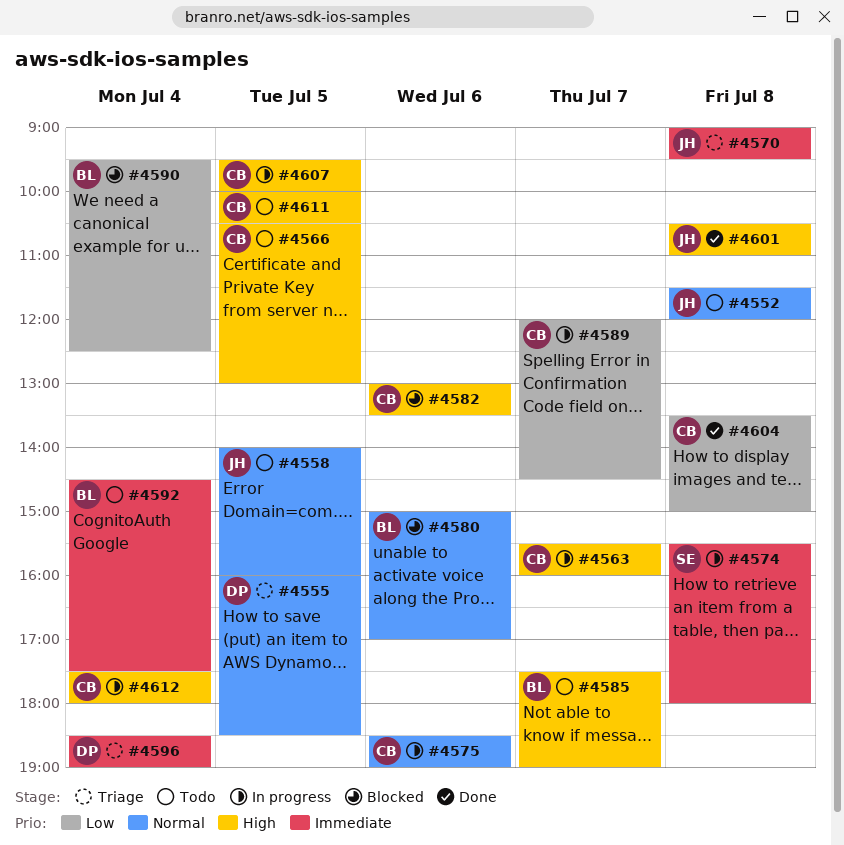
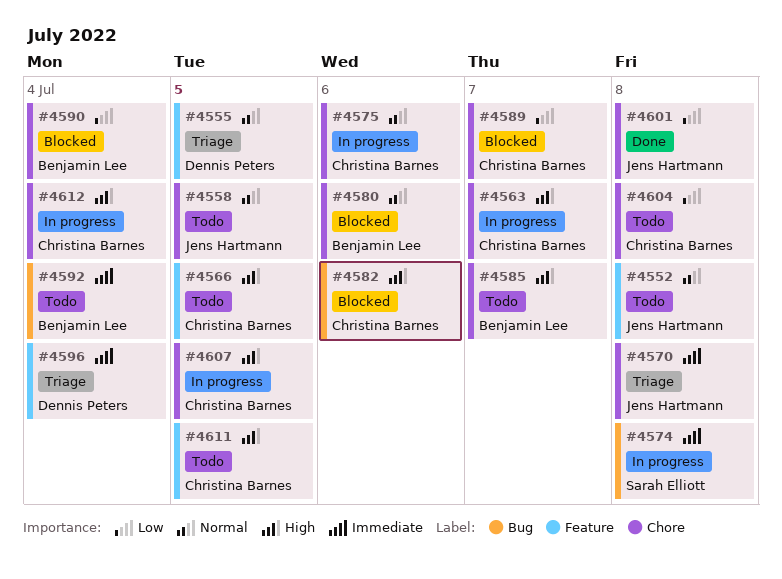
#4589, status: In progress -> Blocked
#4601, priority: High -> Low
#4604, status: Done -> Todo

